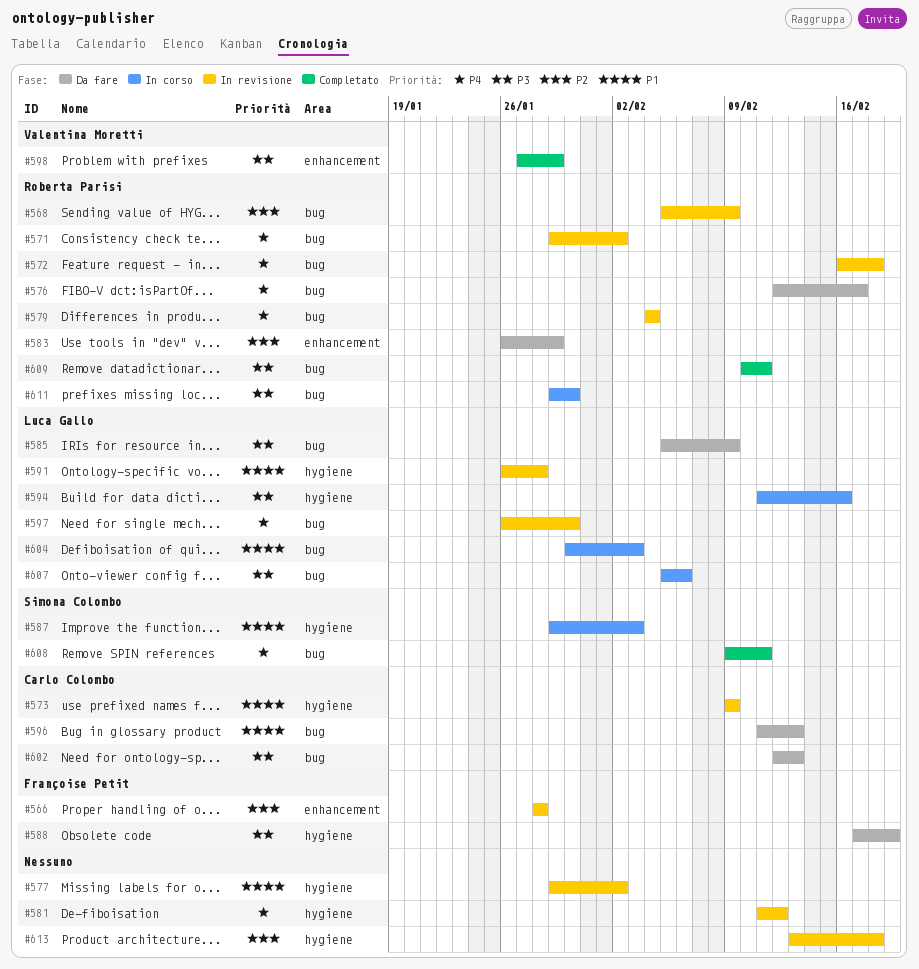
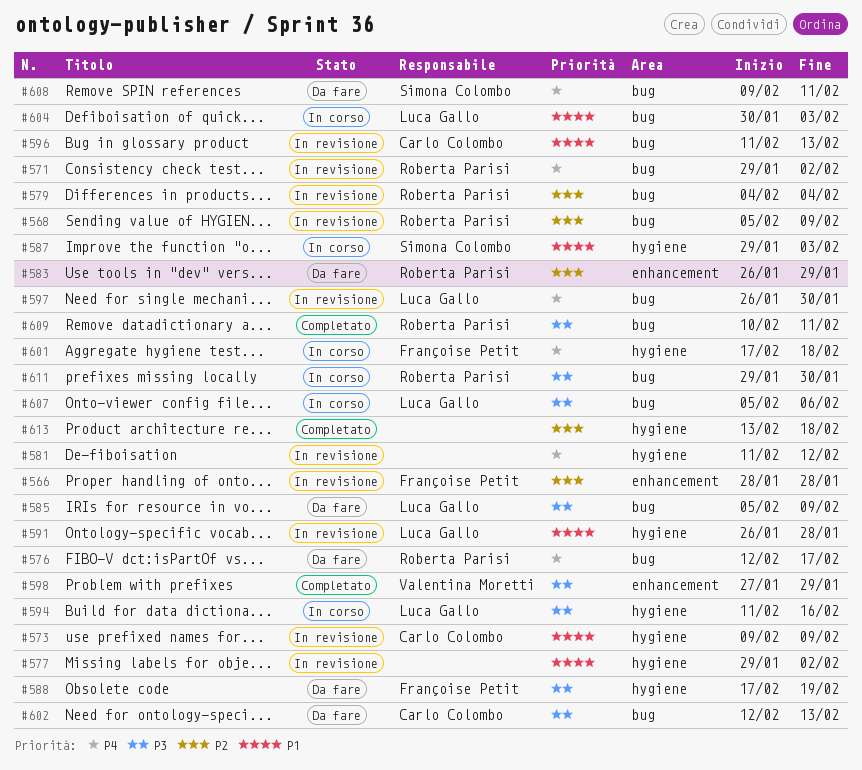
#572: present -> none
#579, priority: P4 -> P2
#596, status: Da fare -> In revisione
#601: none -> present
#608, status: Completato -> Da fare
#613, status: In revisione -> Completato

